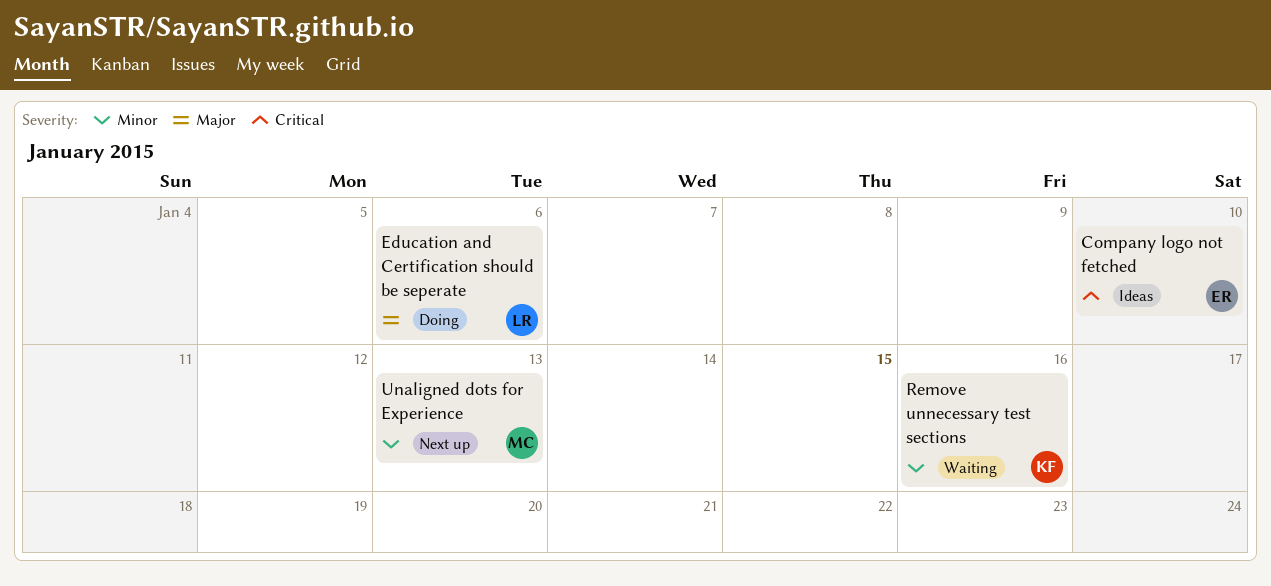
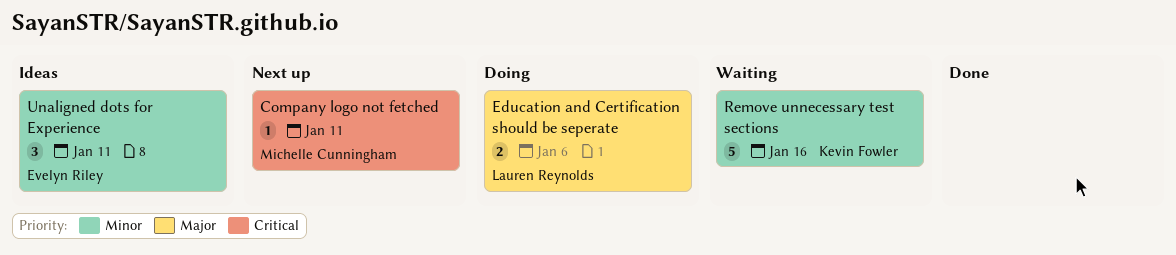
Company logo not fetched, status: Ideas -> Next up
Company logo not fetched, owner: Evelyn Riley -> Michelle Cunningham
Company logo not fetched, due: Jan 10 -> Jan 11
Unaligned dots for Experience, status: Next up -> Ideas
Unaligned dots for Experience, owner: Michelle Cunningham -> Evelyn Riley
Unaligned dots for Experience, due: Jan 13 -> Jan 11

